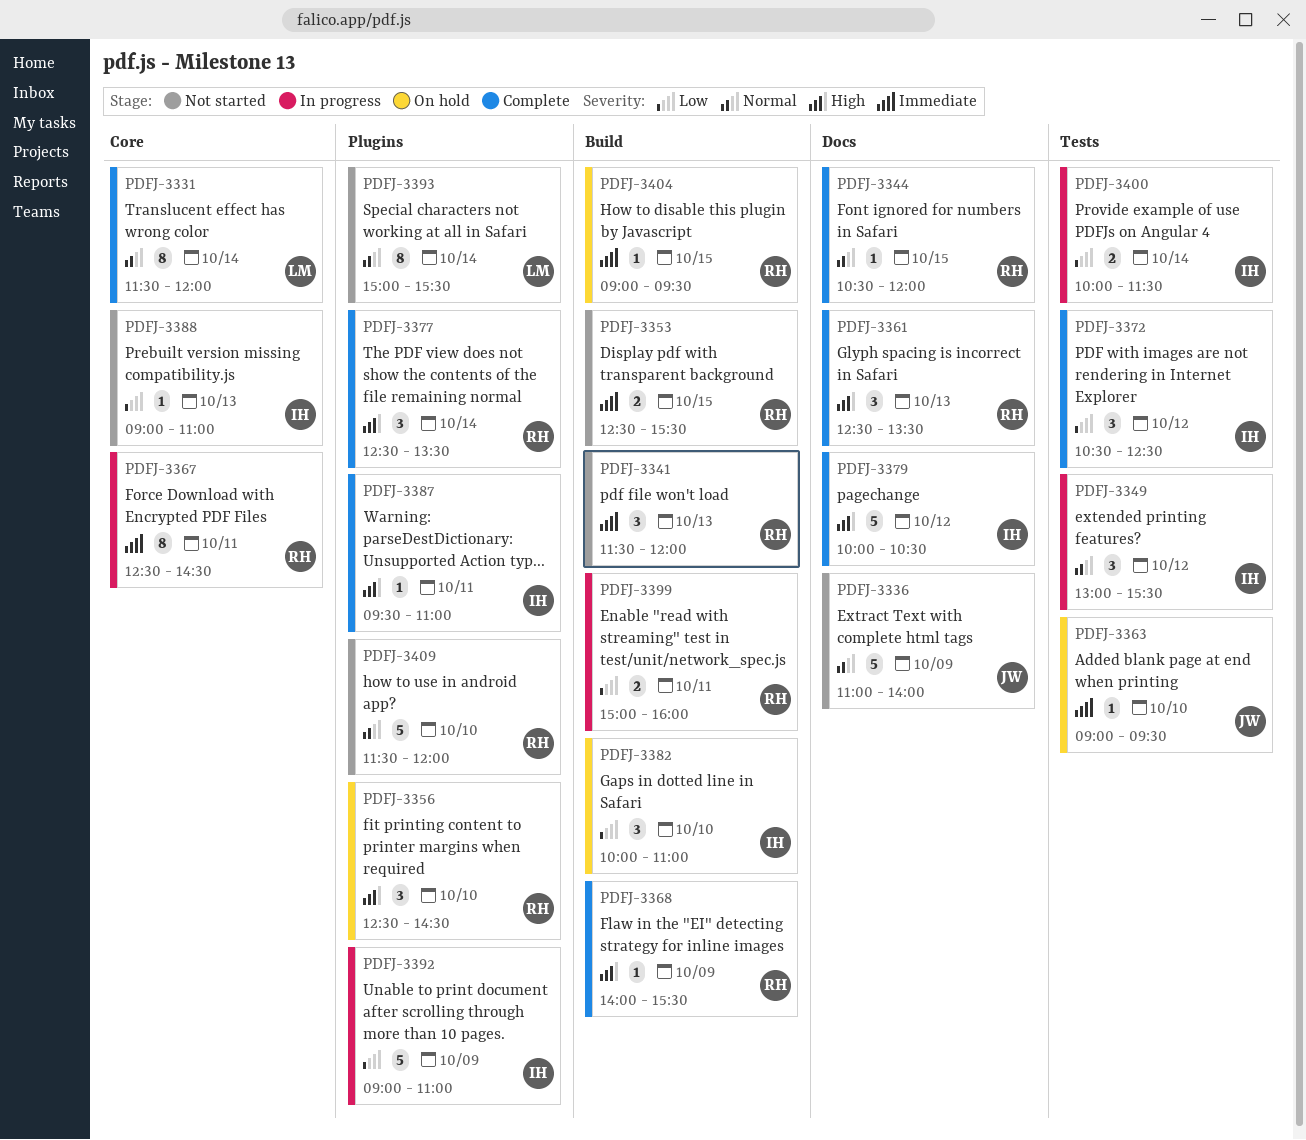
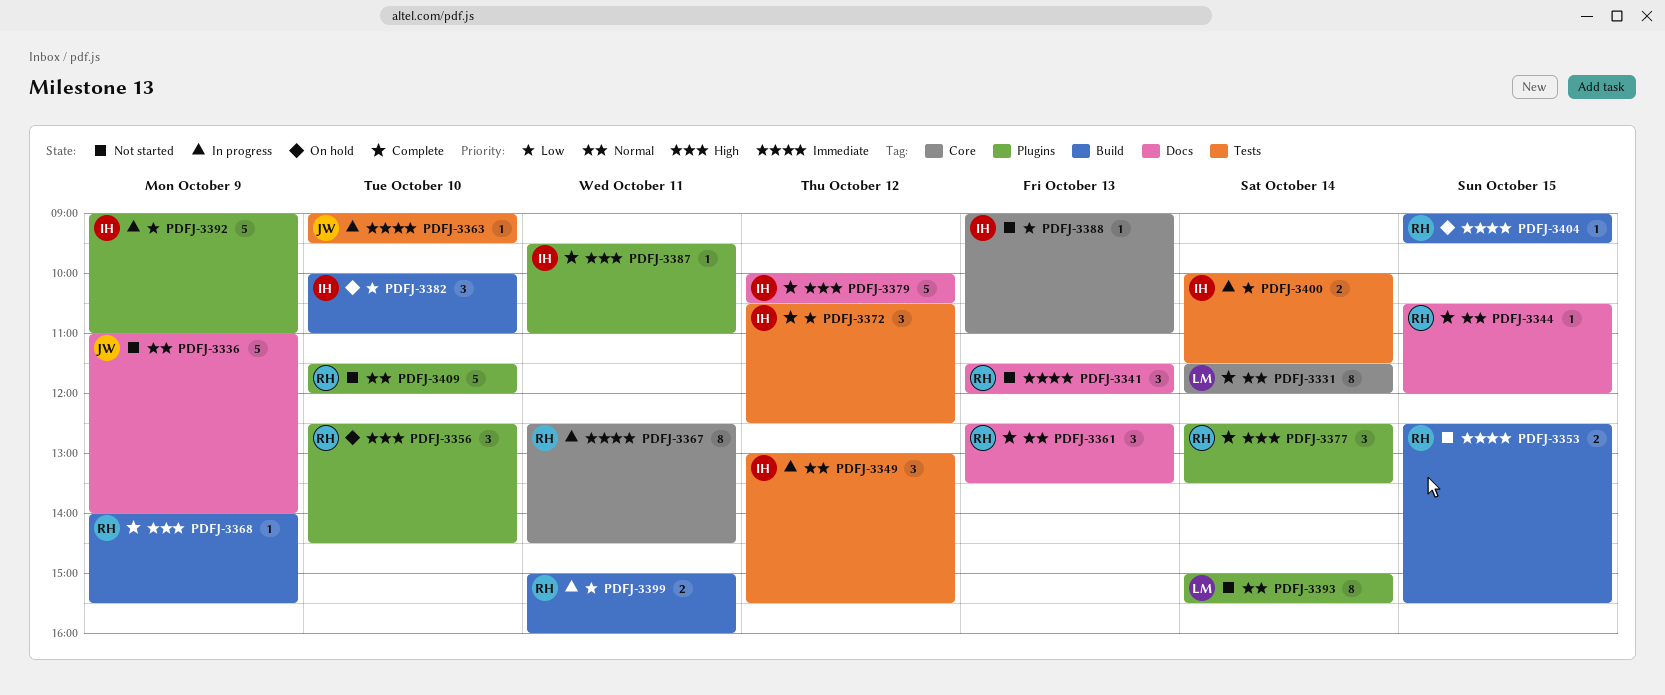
PDFJ-3341, label: Build -> Docs
PDFJ-3361, priority: High -> Normal
PDFJ-3363, status: On hold -> In progress

